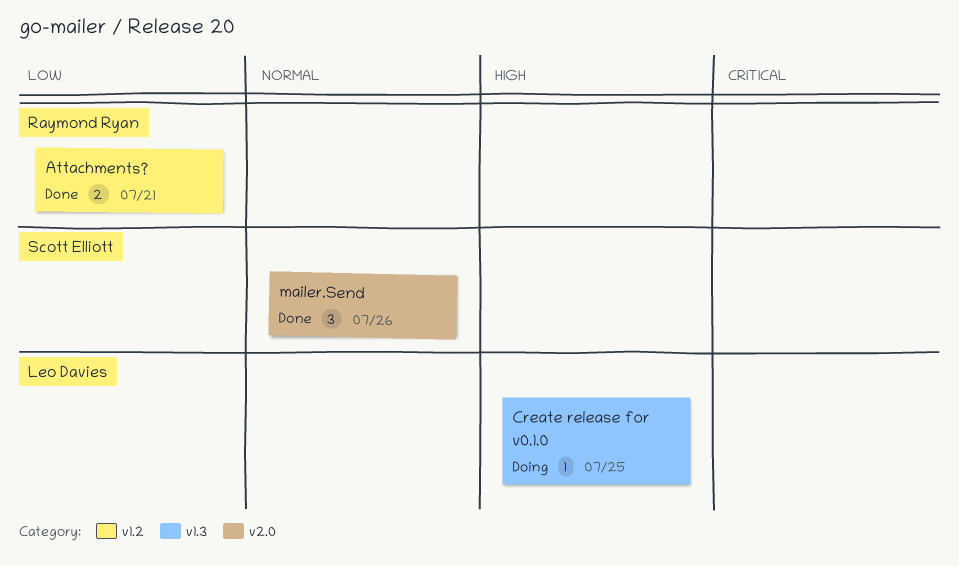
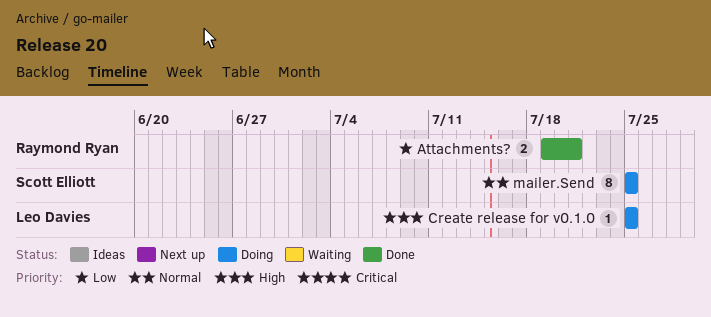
mailer.Send, status: Done -> Doing
mailer.Send, estimate: 3 -> 8
mailer.Send, due: Jul 26 -> Jul 25

